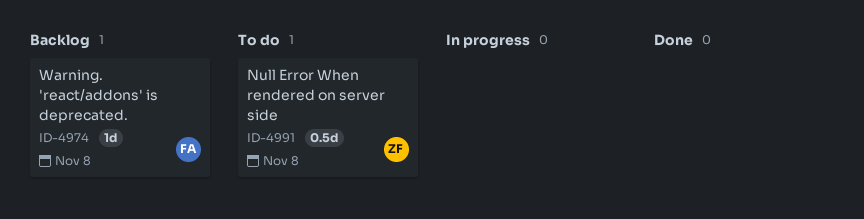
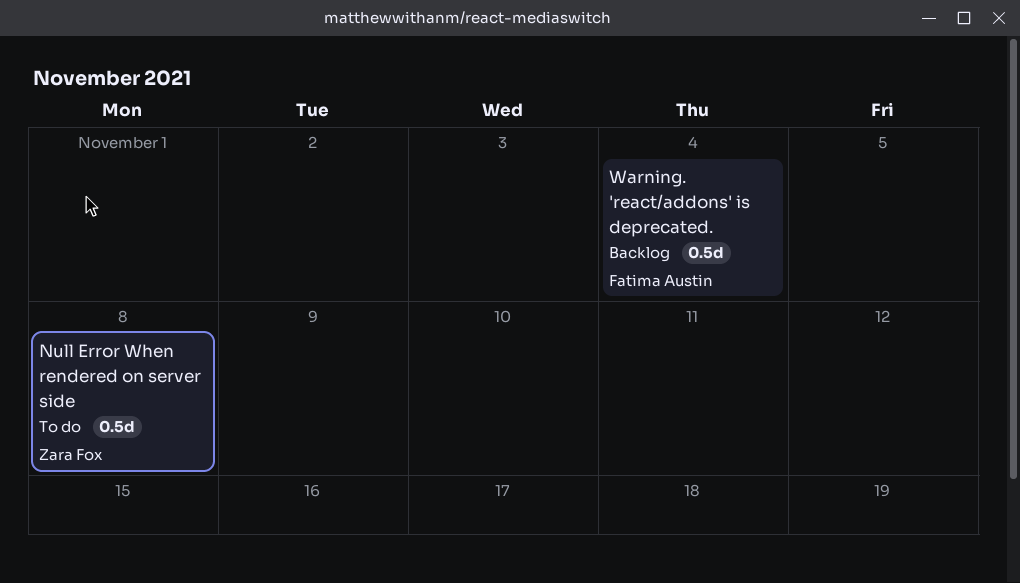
Warning. 'react/addons' is deprecated., estimate: 1d -> 0.5d
Warning. 'react/addons' is deprecated., due: Nov 8 -> Nov 4

